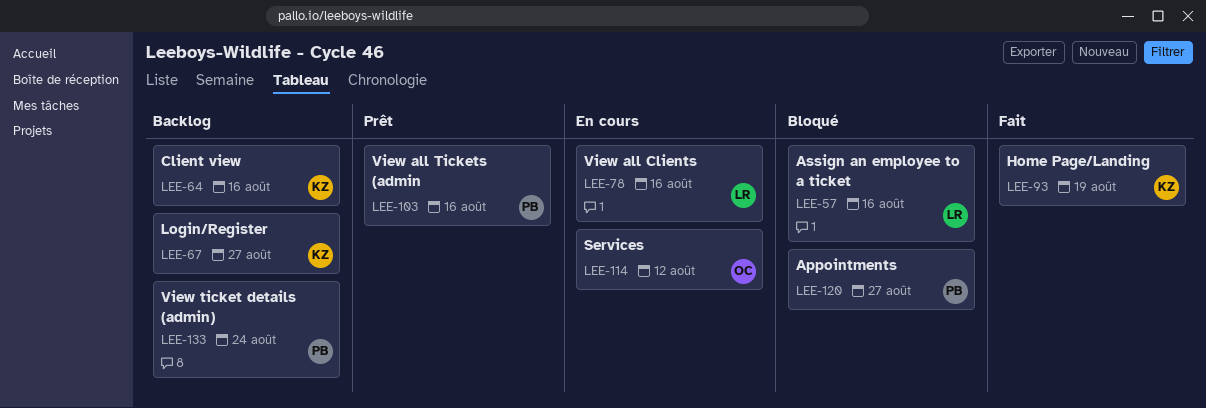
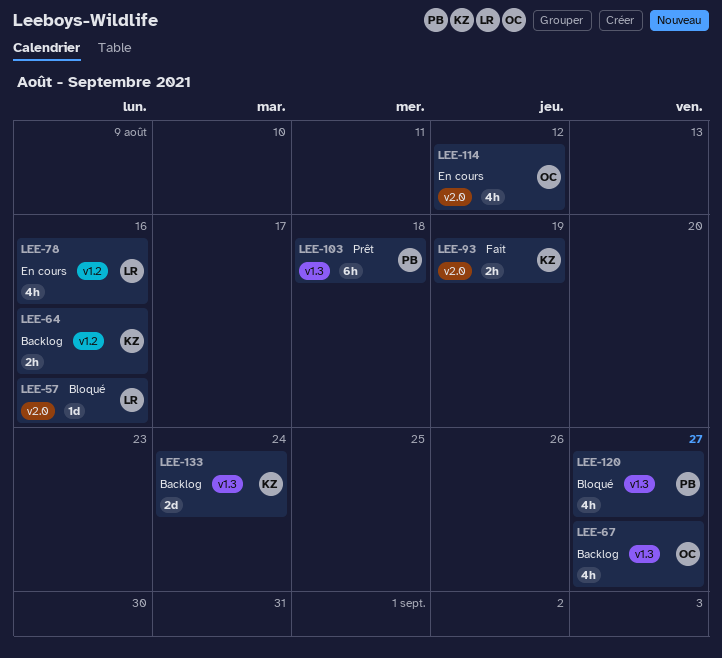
LEE-67, owner: KZ -> OC
LEE-103, due: Aug 16 -> Aug 18
LEE-133, owner: PB -> KZ

